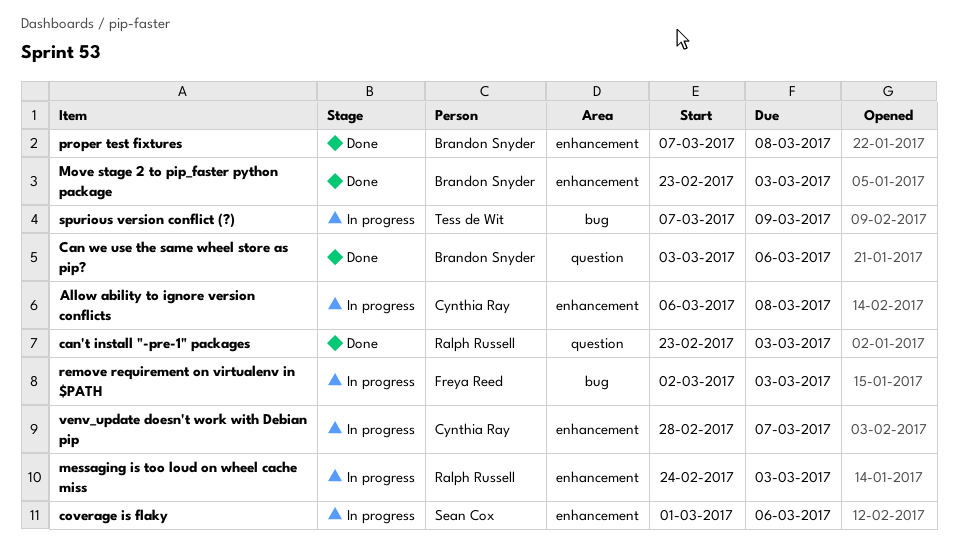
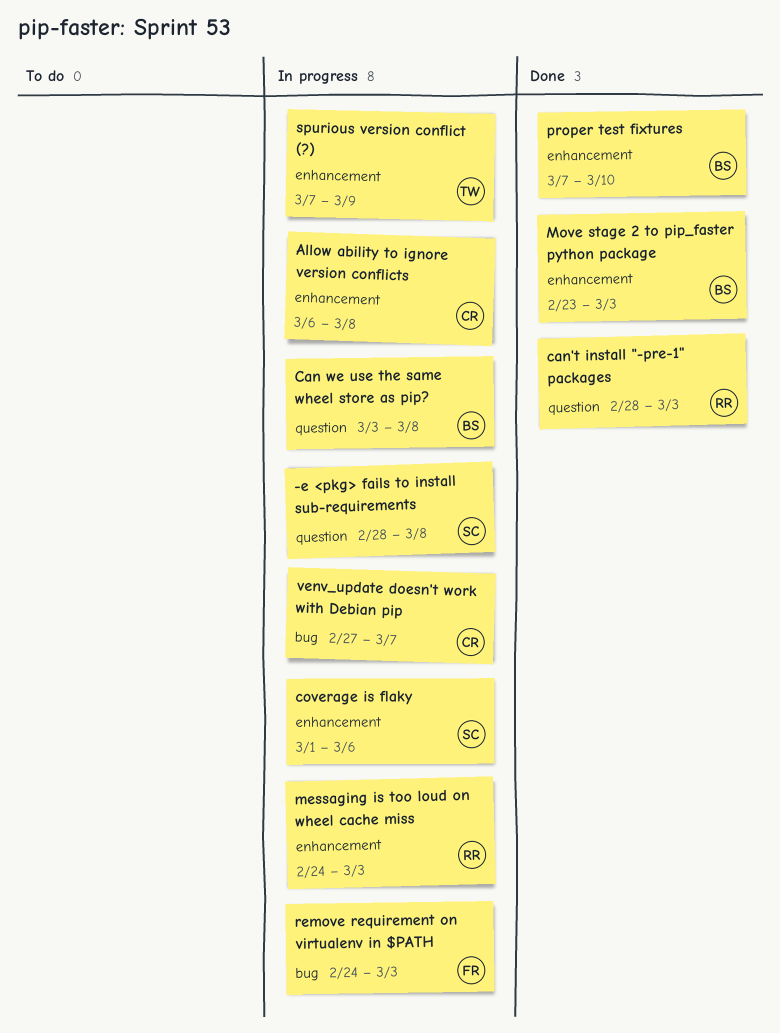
-e <pkg> fails to install sub-requirements: none -> present
Can we use the same wheel store as pip?, status: Done -> In progress
Can we use the same wheel store as pip?, due: Mar 6 -> Mar 8
can't install "-pre-1" packages, start: Feb 23 -> Feb 28
proper test fixtures, due: Mar 8 -> Mar 10
remove requirement on virtualenv in $PATH, start: Mar 2 -> Feb 24
spurious version conflict (?), label: bug -> enhancement
venv_update doesn't work with Debian pip, label: enhancement -> bug
venv_update doesn't work with Debian pip, start: Feb 28 -> Feb 27

